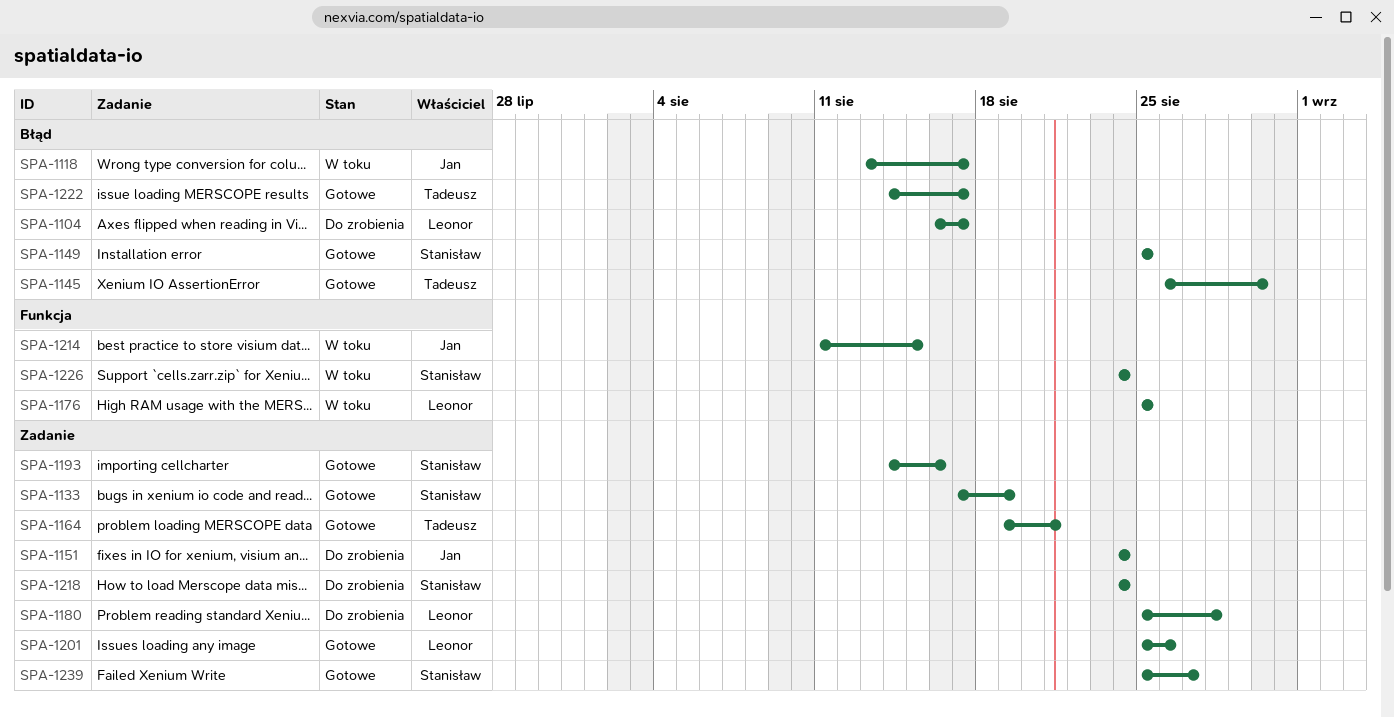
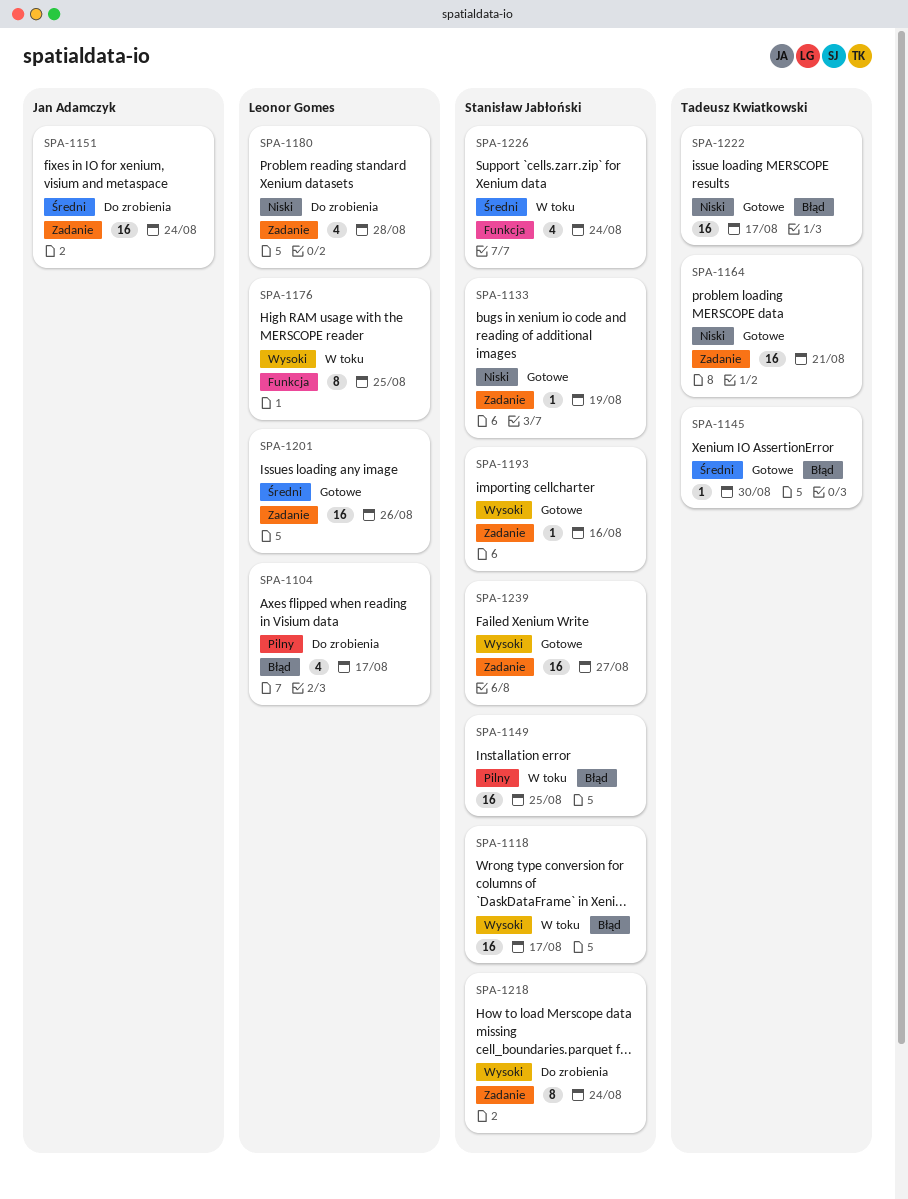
SPA-1118, owner: Jan Adamczyk -> Stanisław Jabłoński
SPA-1149, status: Gotowe -> W toku
SPA-1214: present -> none

